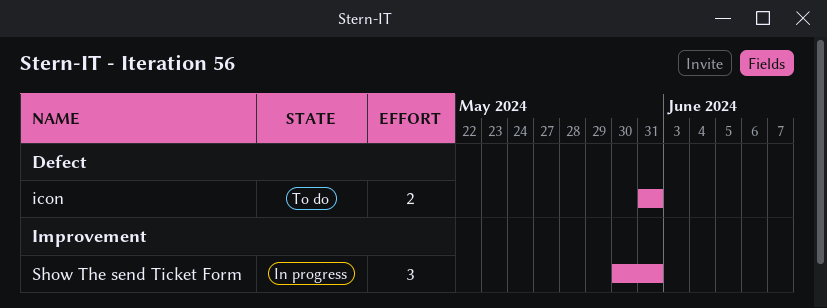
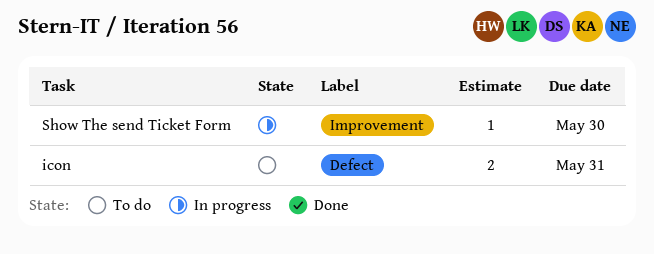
Show The send Ticket Form, estimate: 3 -> 1
Show The send Ticket Form, due: May 31 -> May 30

